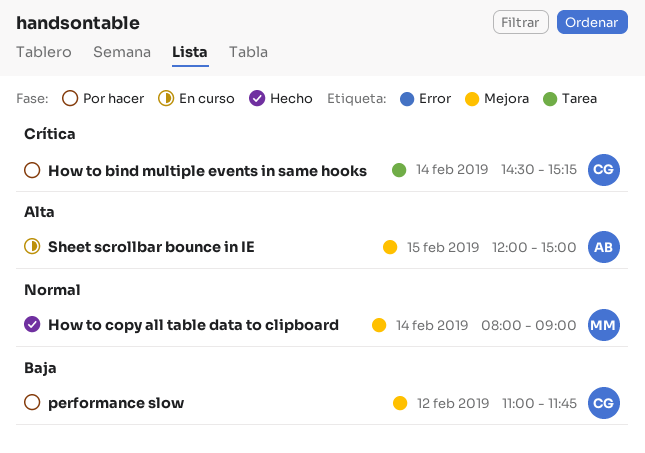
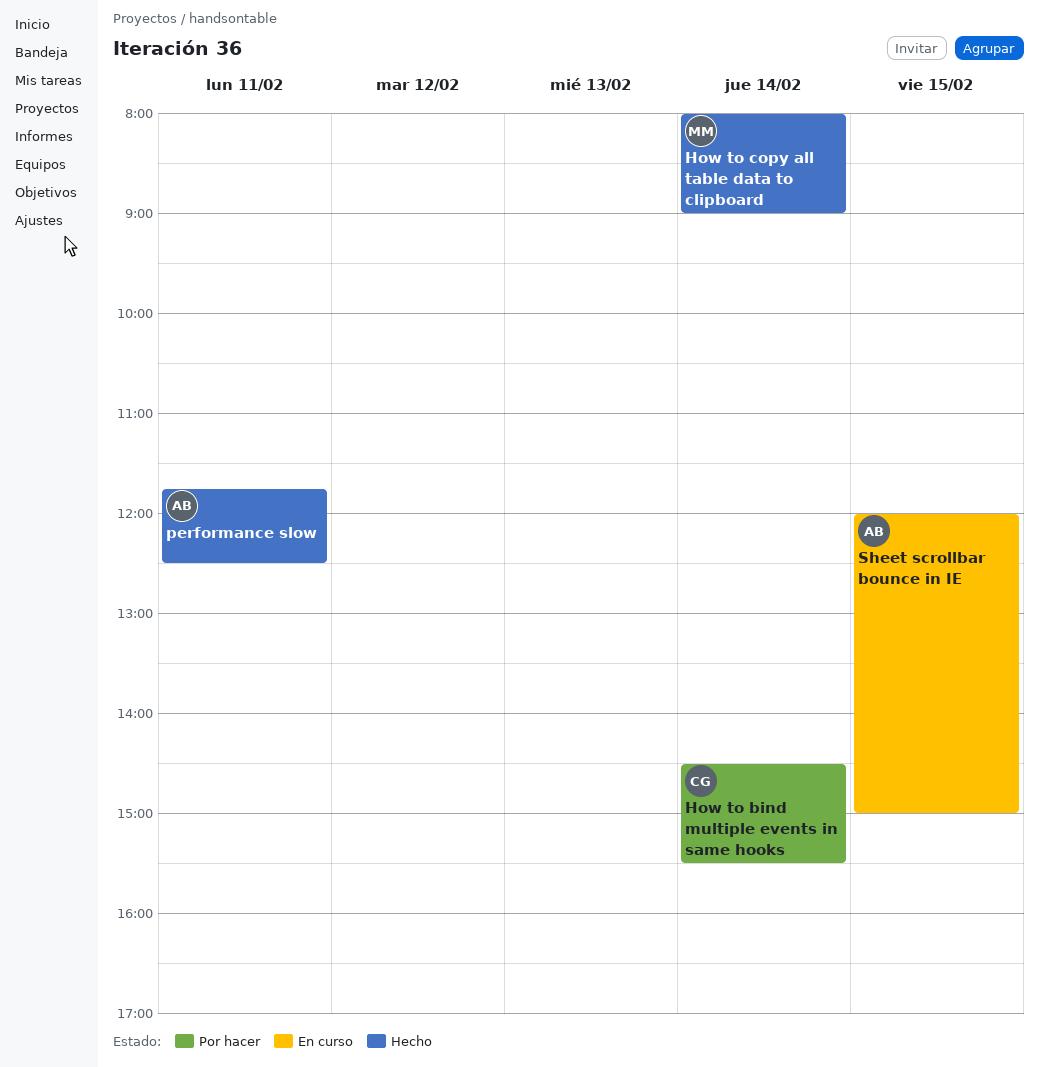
How to bind multiple events in same hooks, ends: 15:15 -> 15:30
performance slow, status: Por hacer -> Hecho
performance slow, owner: CG -> AB
performance slow, day: Feb 12 -> Feb 11
performance slow, begins: 11:00 -> 11:45
performance slow, ends: 11:45 -> 12:30

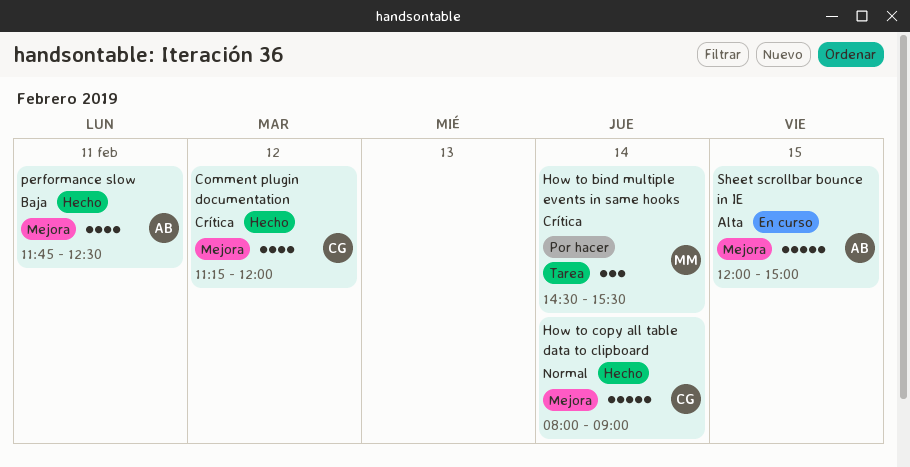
Comment plugin documentation: none -> present
How to bind multiple events in same hooks, owner: CG -> MM
How to copy all table data to clipboard, owner: MM -> CG

